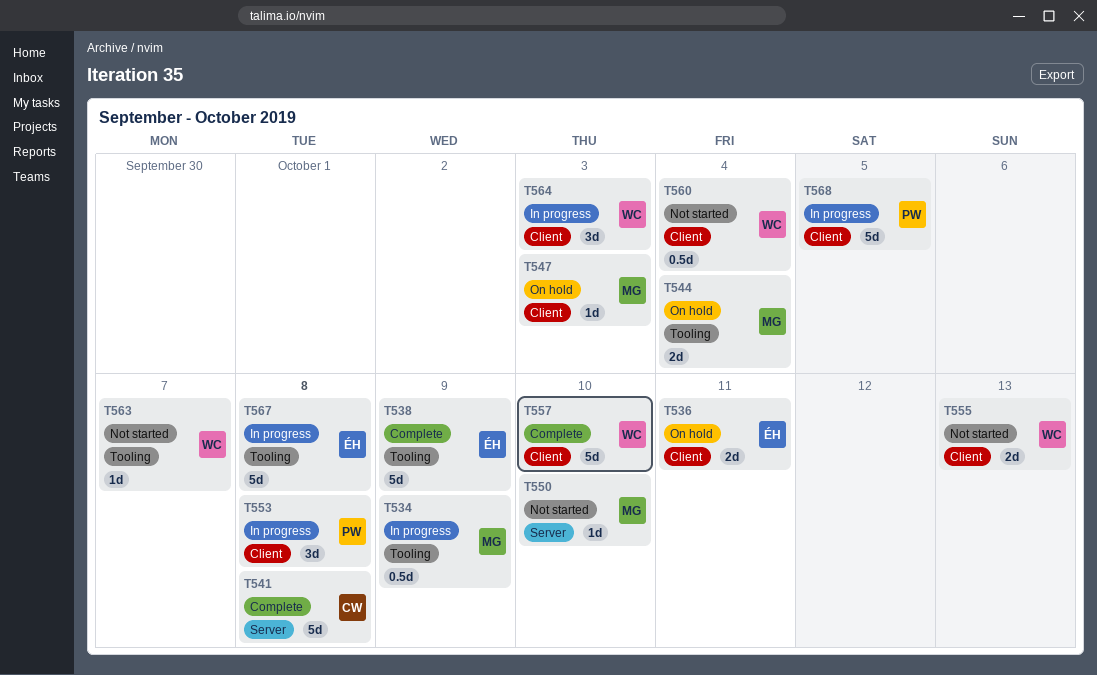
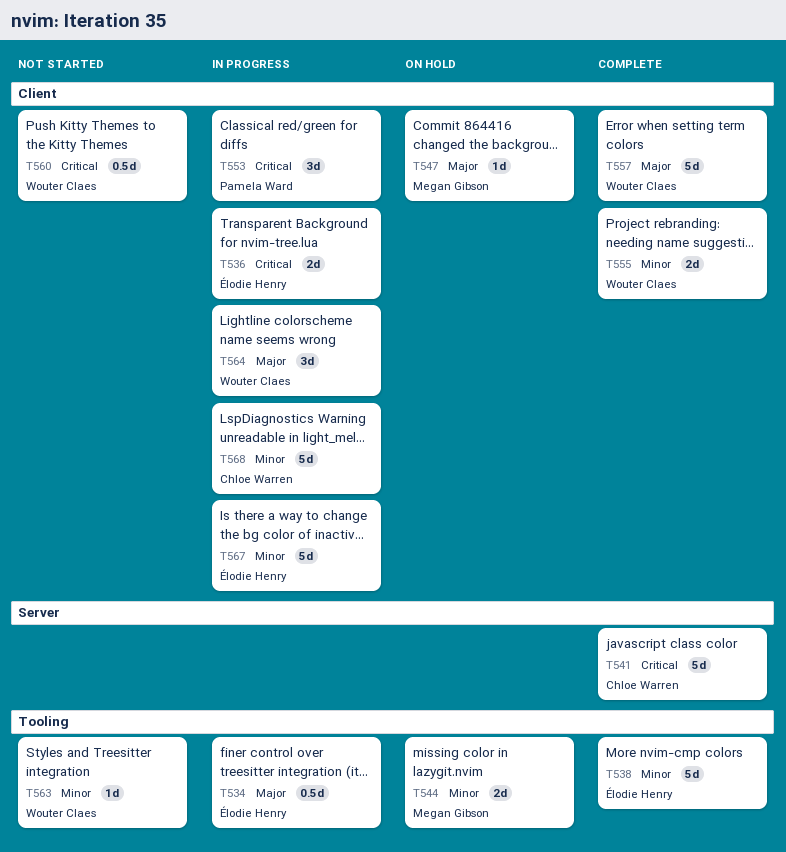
T534, owner: Megan Gibson -> Élodie Henry
T536, status: On hold -> In progress
T550: present -> none
T555, status: Not started -> Complete
T567, label: Tooling -> Client
T568, owner: Pamela Ward -> Chloe Warren

